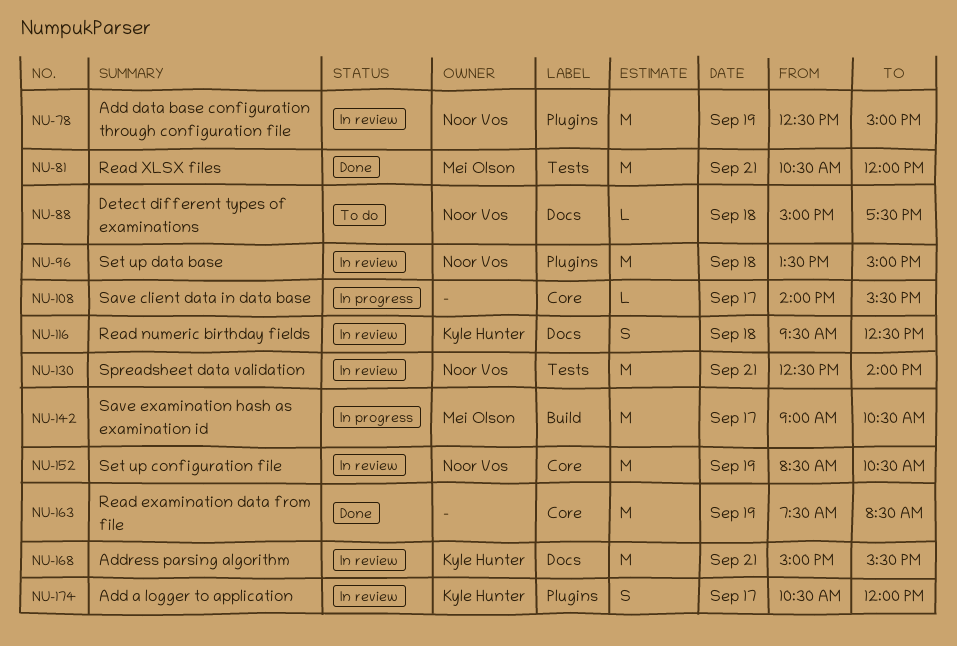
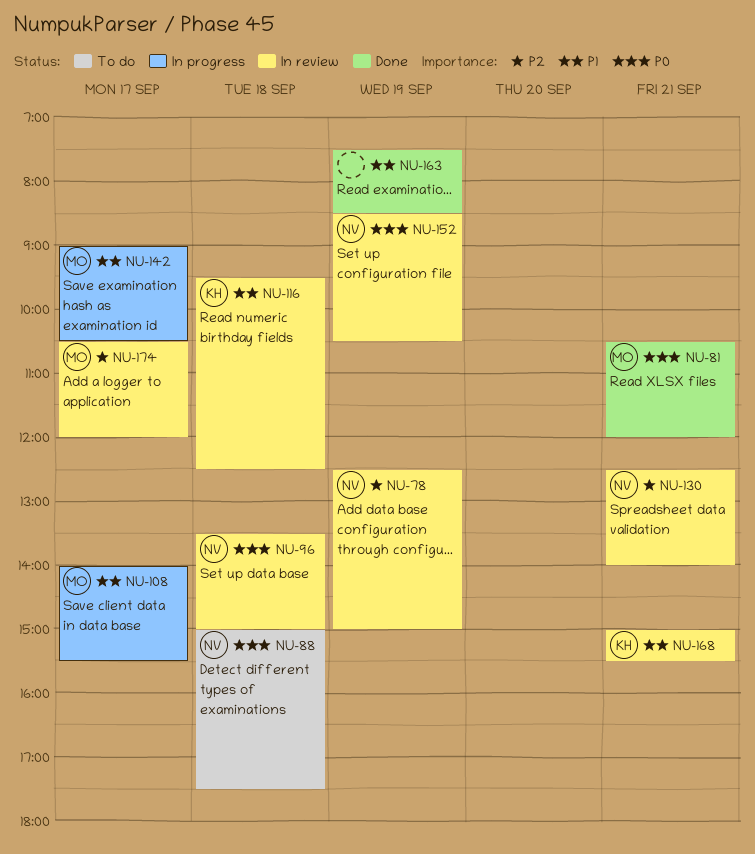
NU-108, owner: none -> Mei Olson
NU-174, owner: Kyle Hunter -> Mei Olson

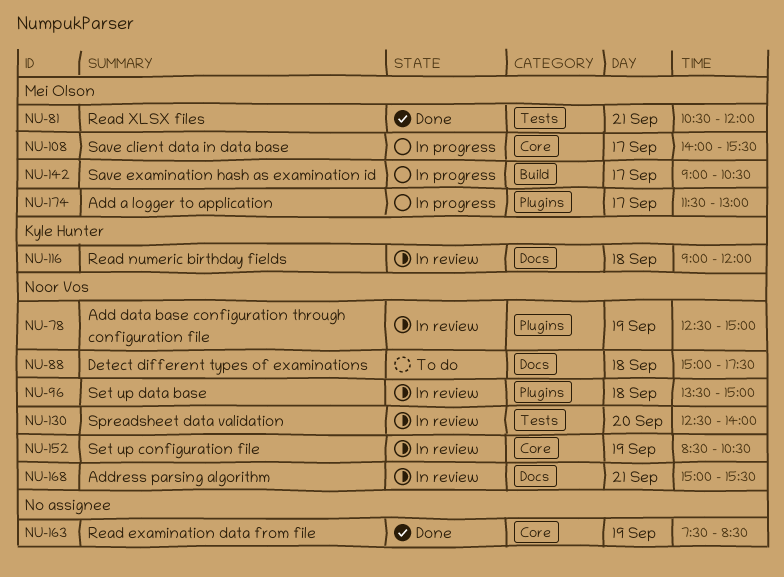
NU-116, begins: 09:30 -> 09:00
NU-116, ends: 12:30 -> 12:00
NU-130, day: Sep 21 -> Sep 20
NU-168, owner: Kyle Hunter -> Noor Vos
NU-174, status: In review -> In progress
NU-174, begins: 10:30 -> 11:30
NU-174, ends: 12:00 -> 13:00

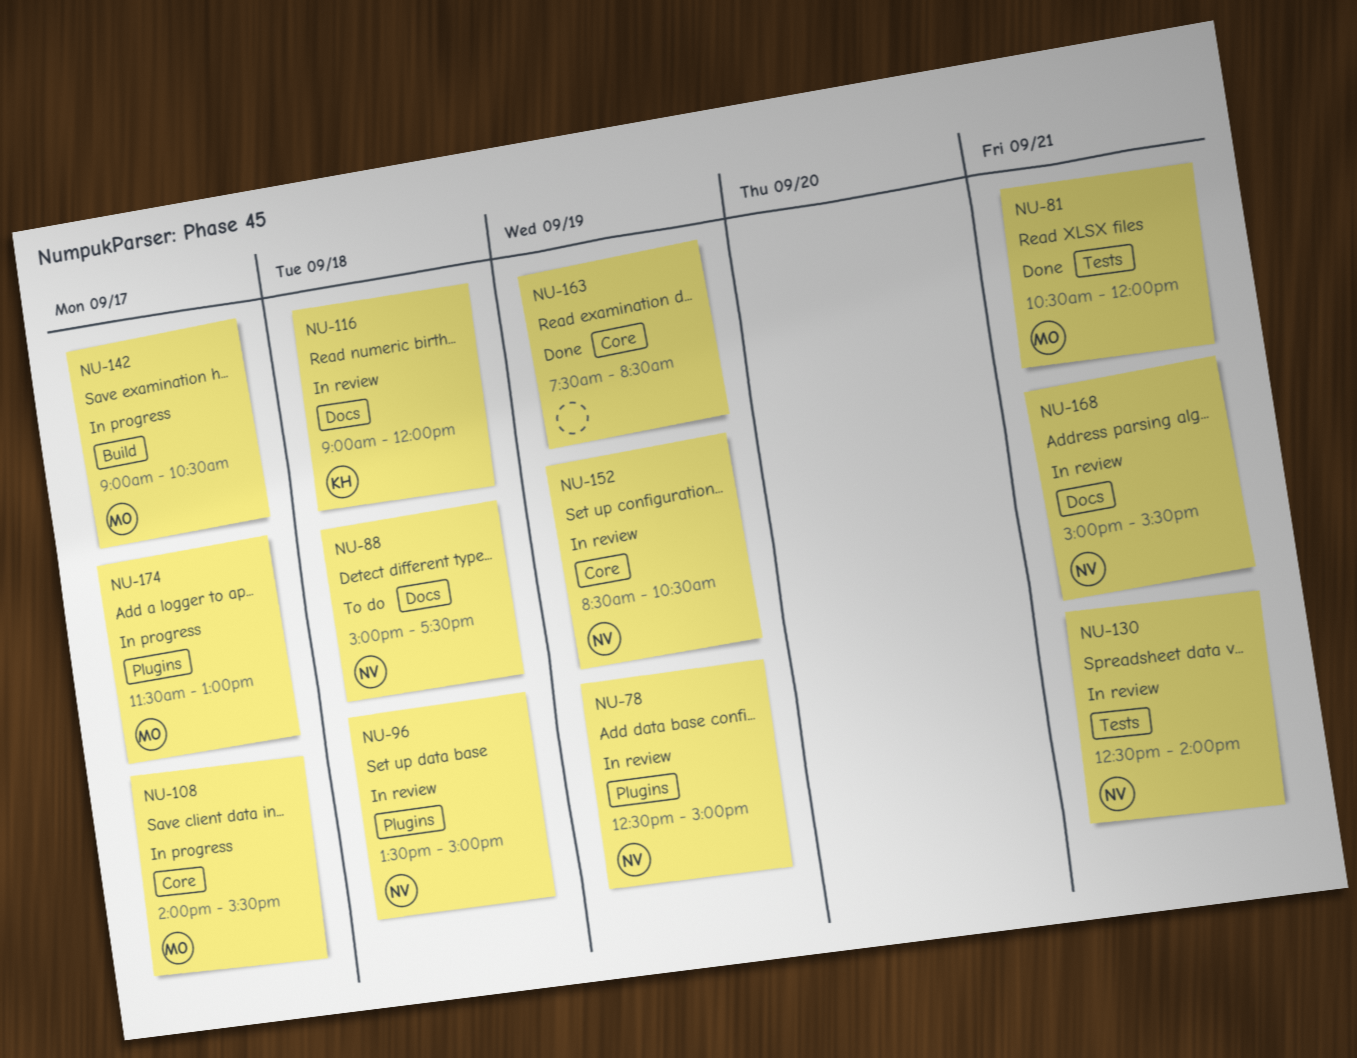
NU-130, day: Sep 20 -> Sep 21

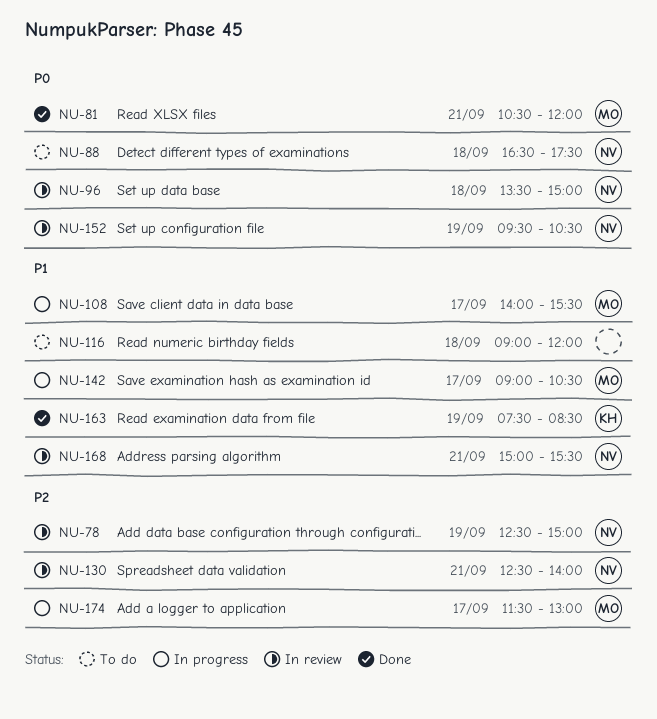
NU-88, begins: 15:00 -> 16:30
NU-116, status: In review -> To do
NU-116, owner: KH -> none
NU-152, begins: 08:30 -> 09:30
NU-163, owner: none -> KH

